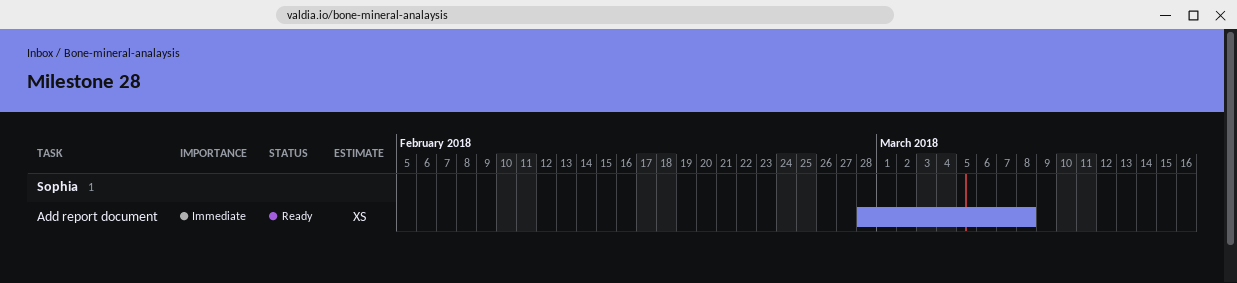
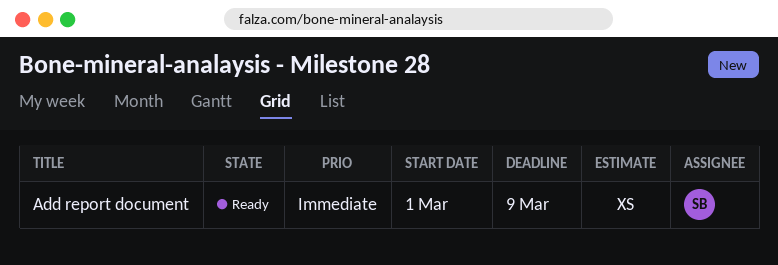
Add report document, start: Feb 28 -> Mar 1
Add report document, due: Mar 8 -> Mar 9

